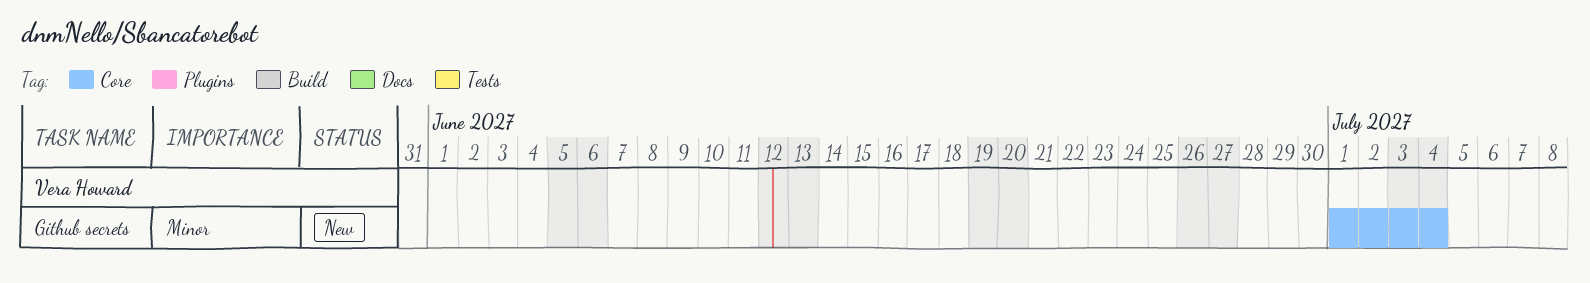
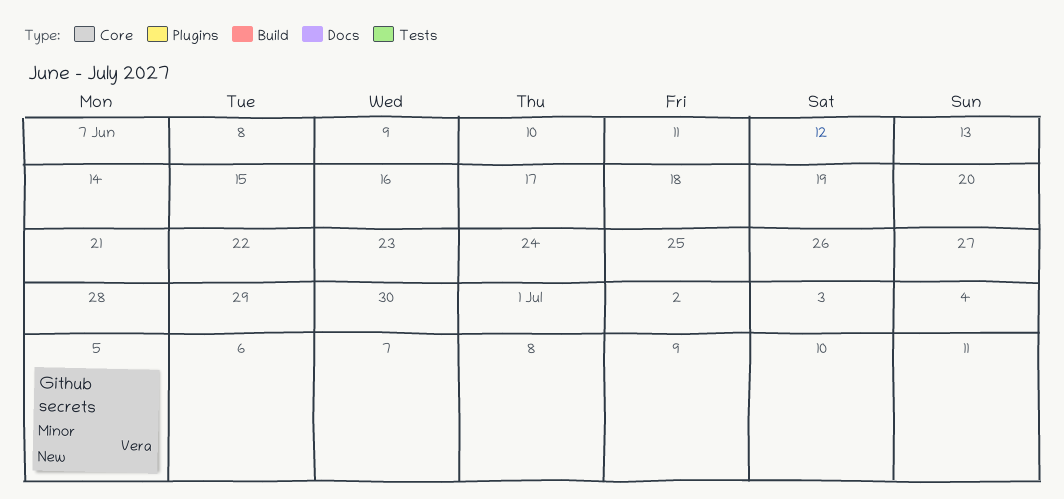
Github secrets, due: Jul 4 -> Jul 5

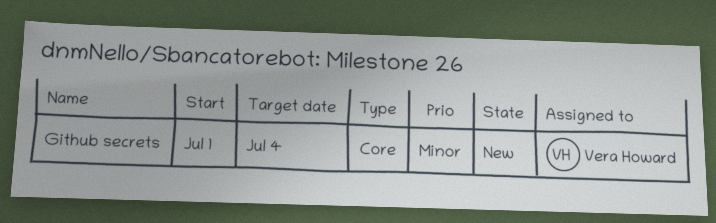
Github secrets, due: Jul 5 -> Jul 4

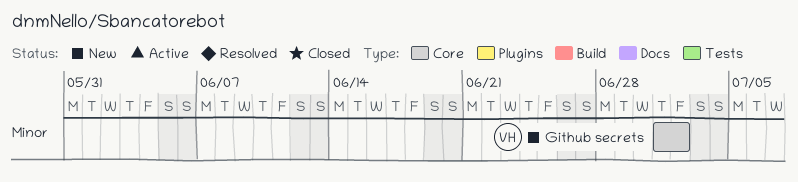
Github secrets, due: Jul 4 -> Jul 2

